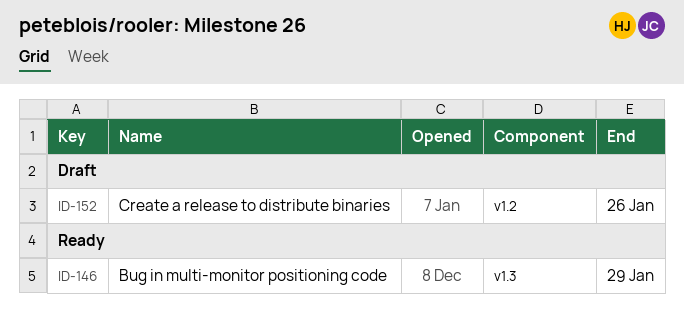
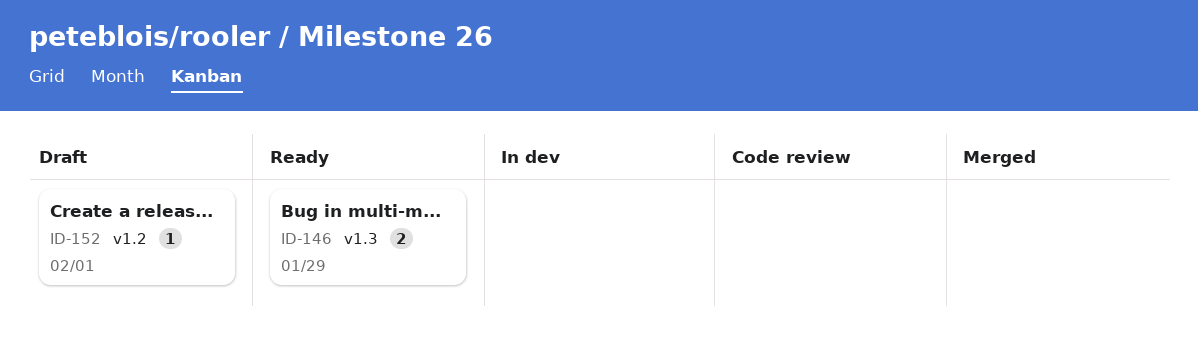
ID-152, due: Jan 26 -> Feb 1

